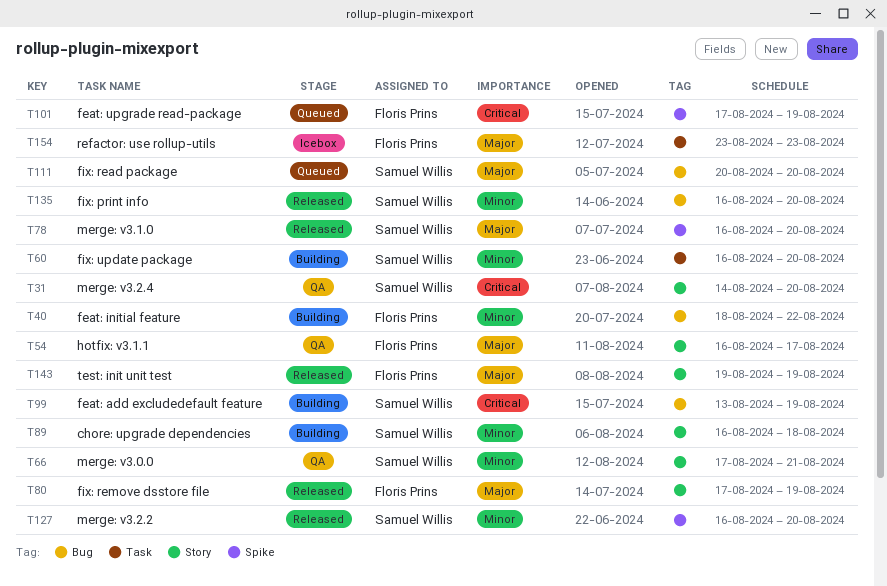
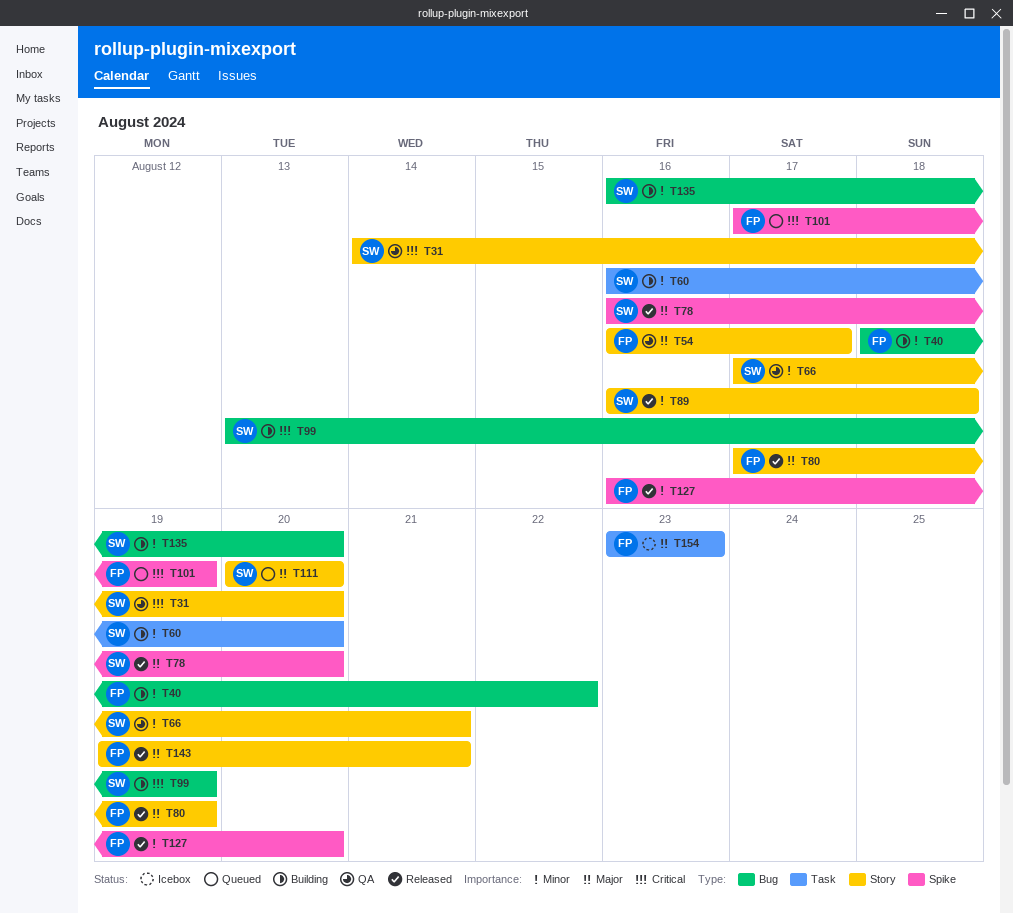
T89, status: Building -> Released
T111, label: Bug -> Story
T127, owner: Samuel Willis -> Floris Prins
T135, status: Released -> Building
T143, due: Aug 19 -> Aug 21

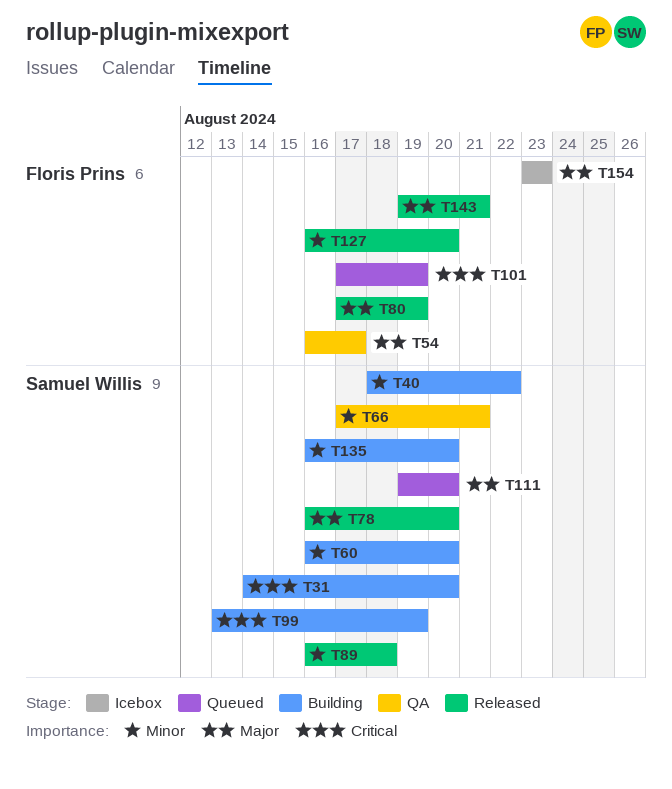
T31, status: QA -> Building
T40, owner: Floris Prins -> Samuel Willis
T111, start: Aug 20 -> Aug 19

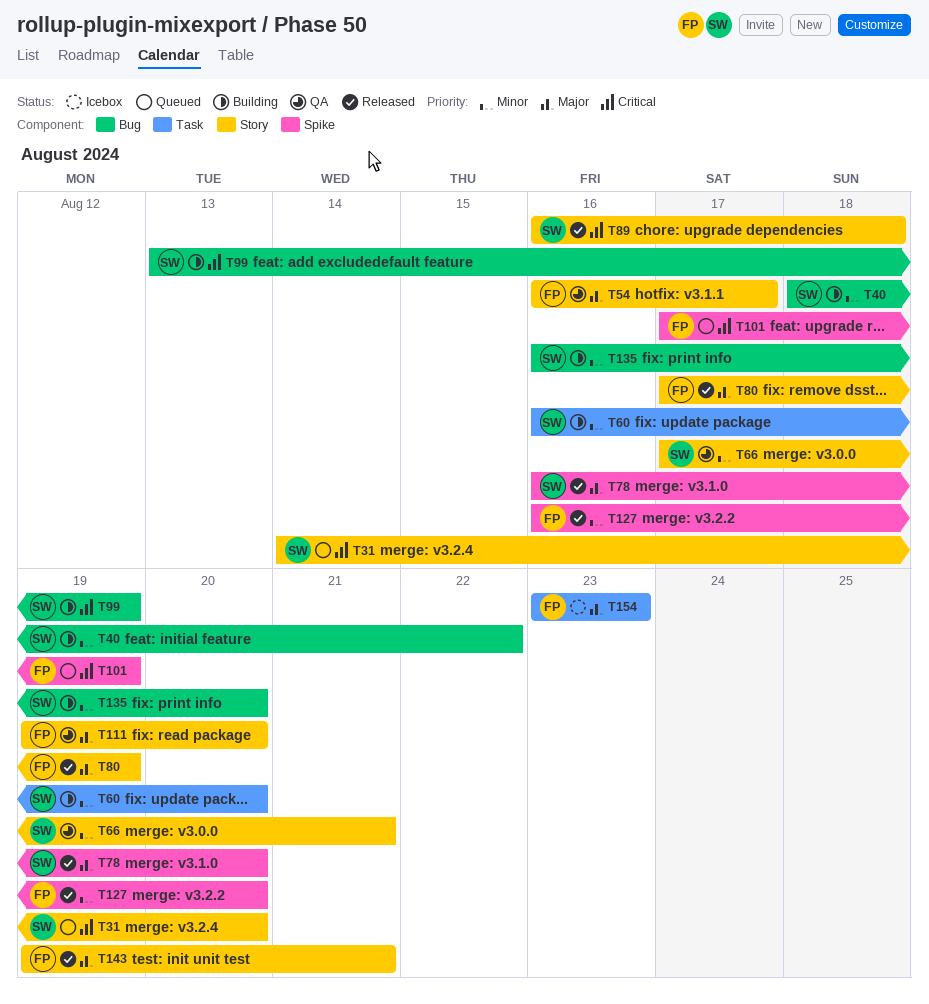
T31, status: Building -> Queued
T89, priority: Minor -> Critical
T111, status: Queued -> QA
T111, owner: Samuel Willis -> Floris Prins

